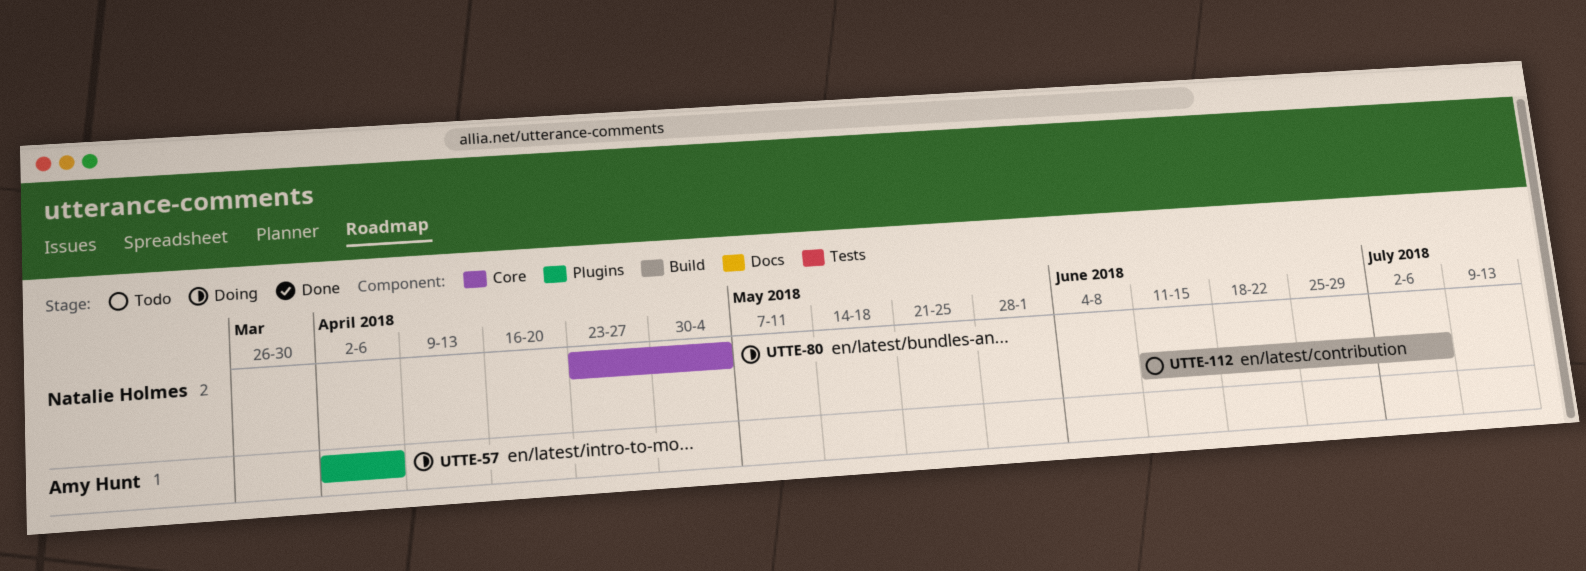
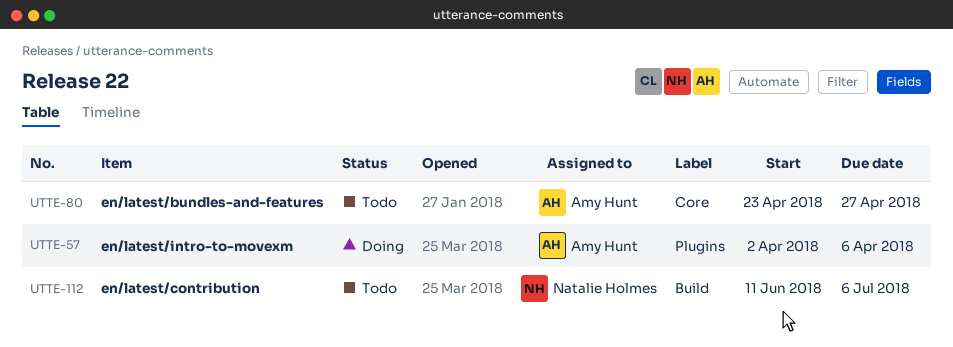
UTTE-80, status: Doing -> Todo
UTTE-80, owner: Natalie Holmes -> Amy Hunt
UTTE-80, due: May 4 -> Apr 27

